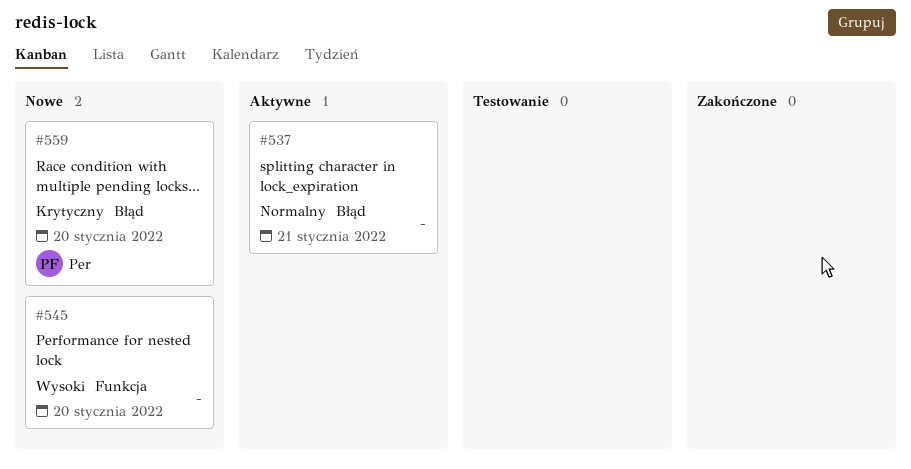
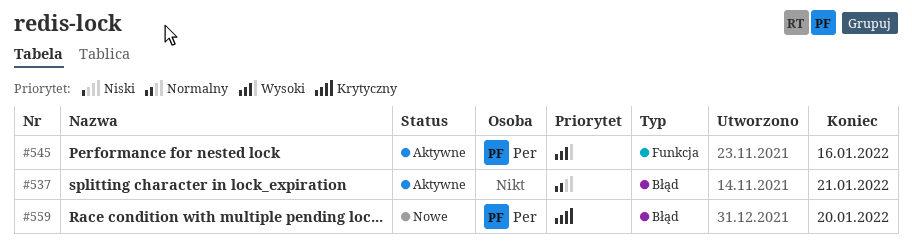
#545, status: Nowe -> Aktywne
#545, owner: none -> Per
#545, due: Jan 20 -> Jan 16

